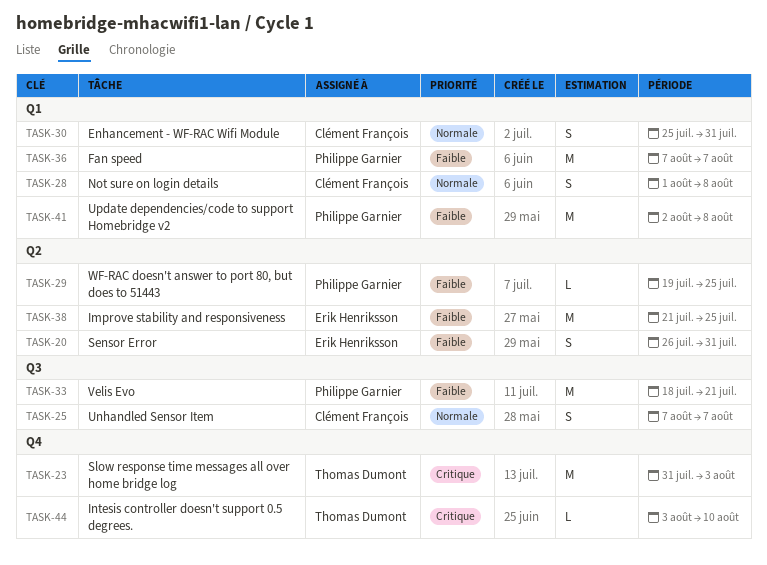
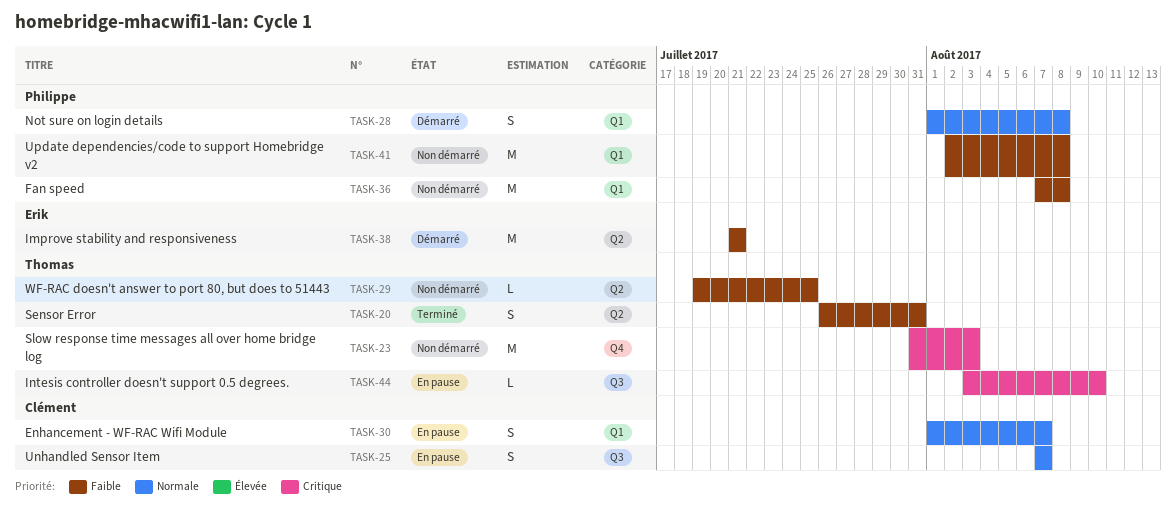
TASK-20, owner: Erik Henriksson -> Thomas Dumont
TASK-28, owner: Clément François -> Philippe Garnier
TASK-29, owner: Philippe Garnier -> Thomas Dumont
TASK-30, start: Jul 25 -> Aug 1
TASK-30, due: Jul 31 -> Aug 7
TASK-33: present -> none
TASK-36, due: Aug 7 -> Aug 8
TASK-38, due: Jul 25 -> Jul 21
TASK-44, label: Q4 -> Q3

